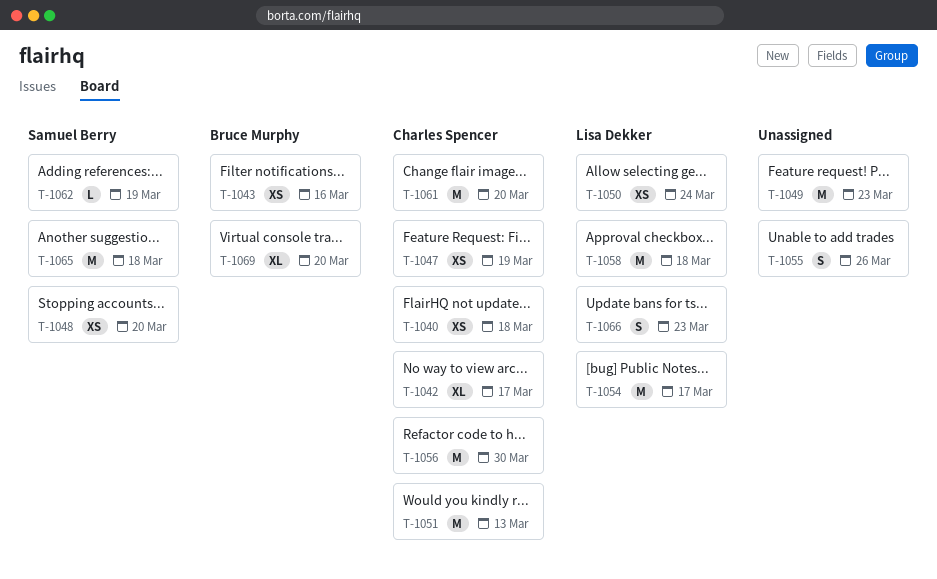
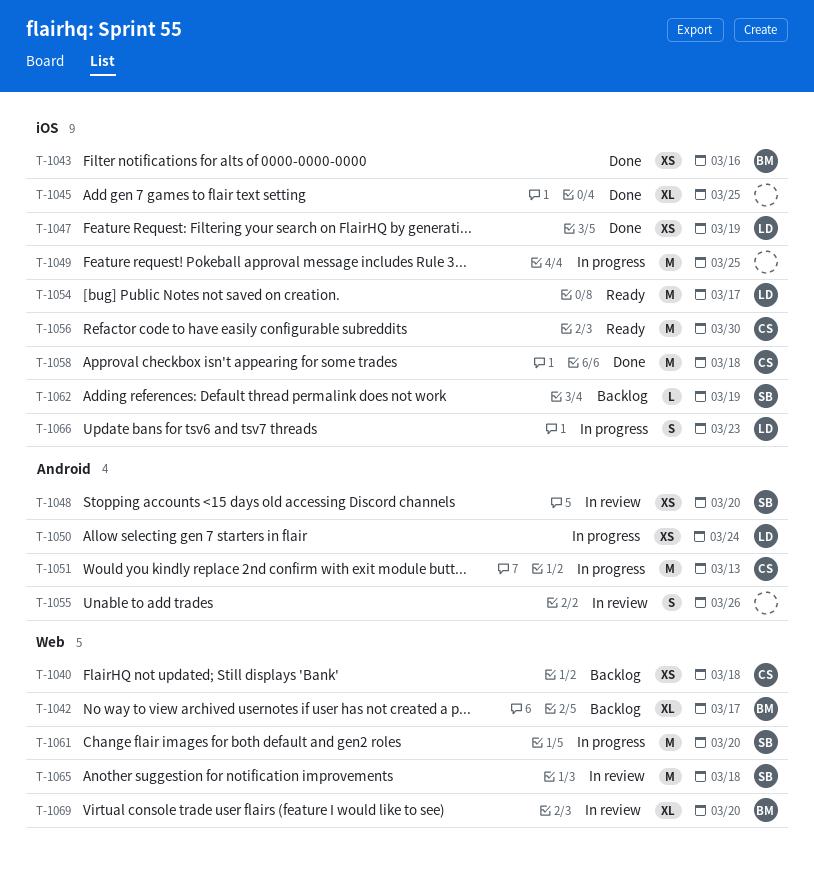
T-1042, owner: Charles Spencer -> Bruce Murphy
T-1045: none -> present
T-1047, owner: Charles Spencer -> Lisa Dekker
T-1049, due: Mar 23 -> Mar 25
T-1058, owner: Lisa Dekker -> Charles Spencer
T-1061, owner: Charles Spencer -> Samuel Berry

